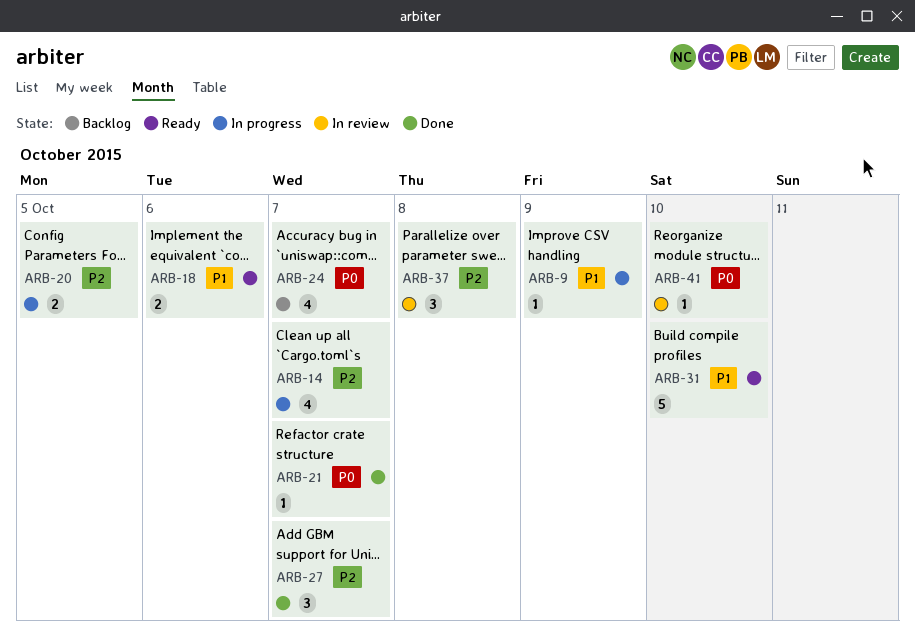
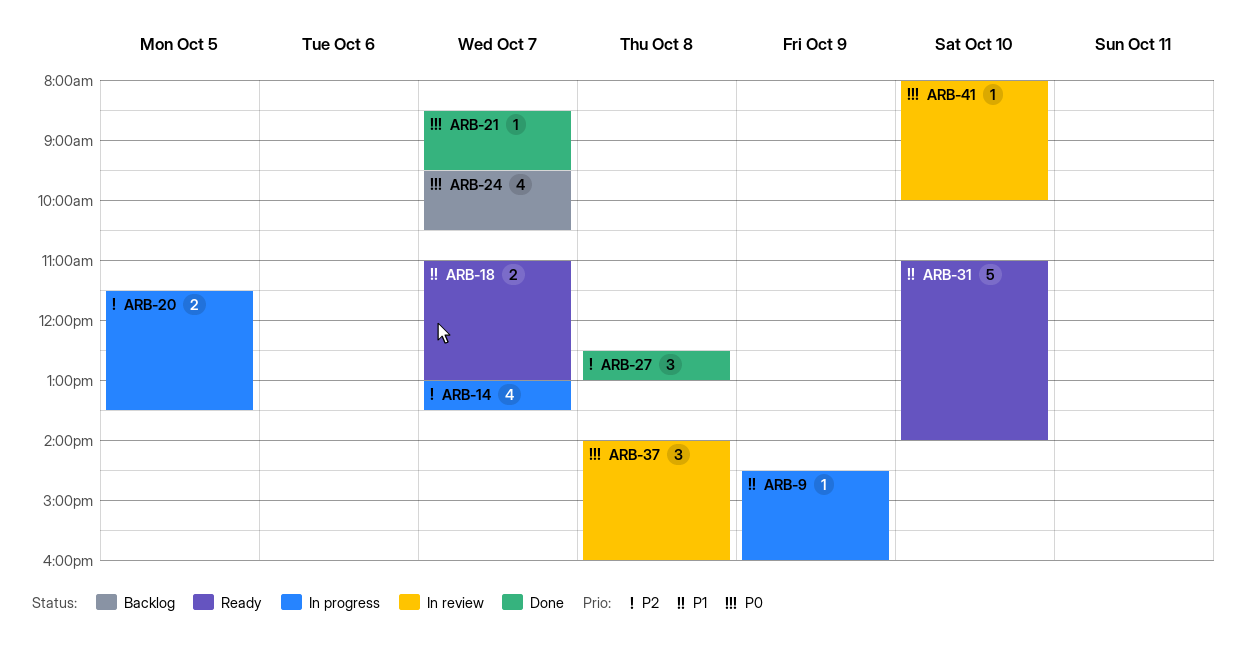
ARB-18, day: Oct 6 -> Oct 7
ARB-27, day: Oct 7 -> Oct 8
ARB-37, priority: P2 -> P0

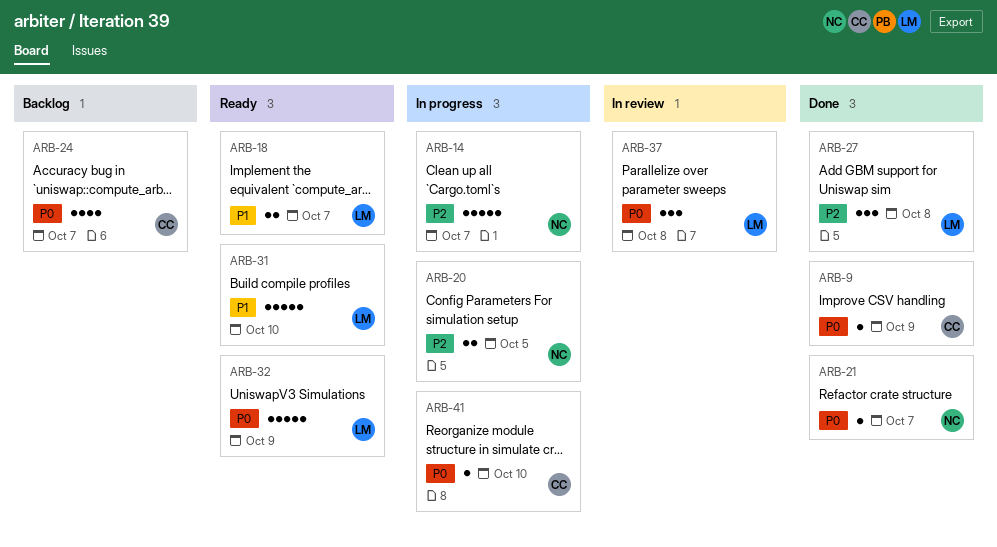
ARB-9, status: In progress -> Done
ARB-9, priority: P1 -> P0
ARB-14, estimate: 4 -> 5
ARB-32: none -> present
ARB-41, status: In review -> In progress

